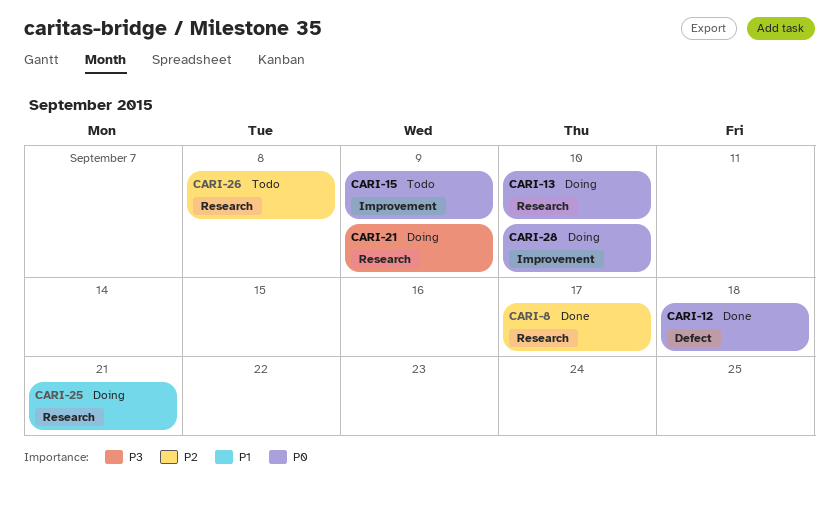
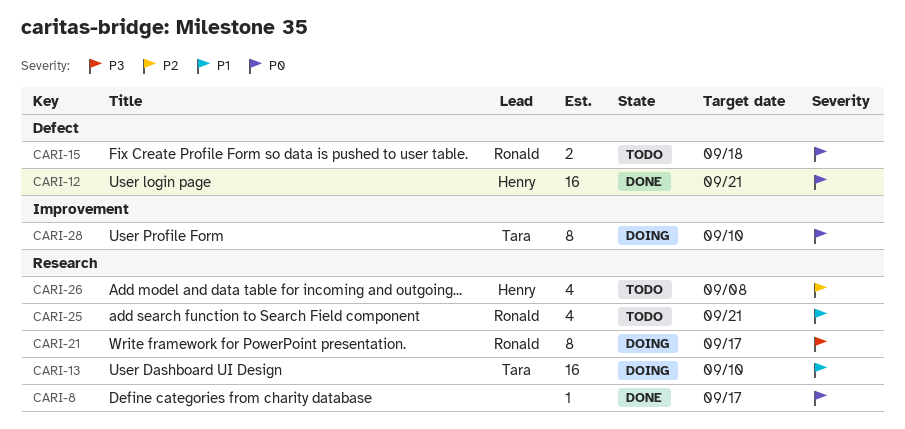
CARI-8, priority: P2 -> P0
CARI-12, due: Sep 18 -> Sep 21
CARI-13, priority: P0 -> P1
CARI-15, label: Improvement -> Defect
CARI-15, due: Sep 9 -> Sep 18
CARI-21, due: Sep 9 -> Sep 17
CARI-25, status: Doing -> Todo

